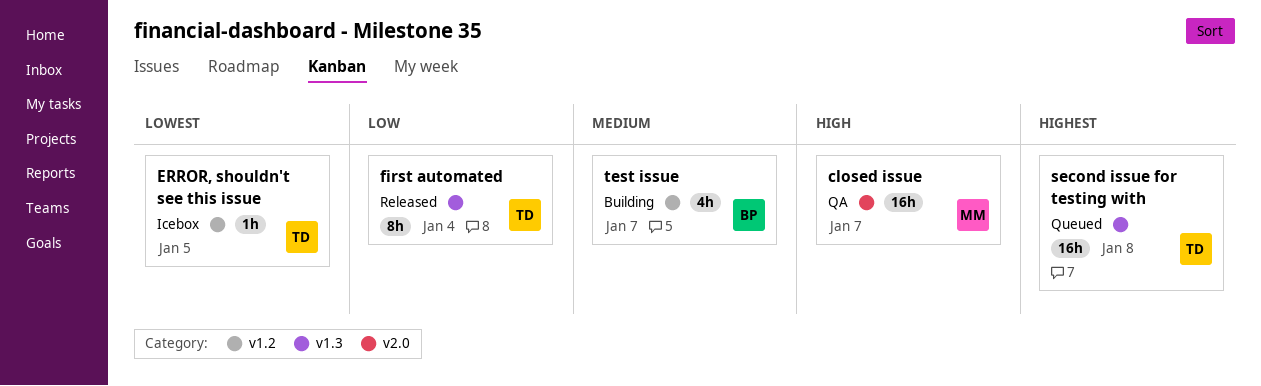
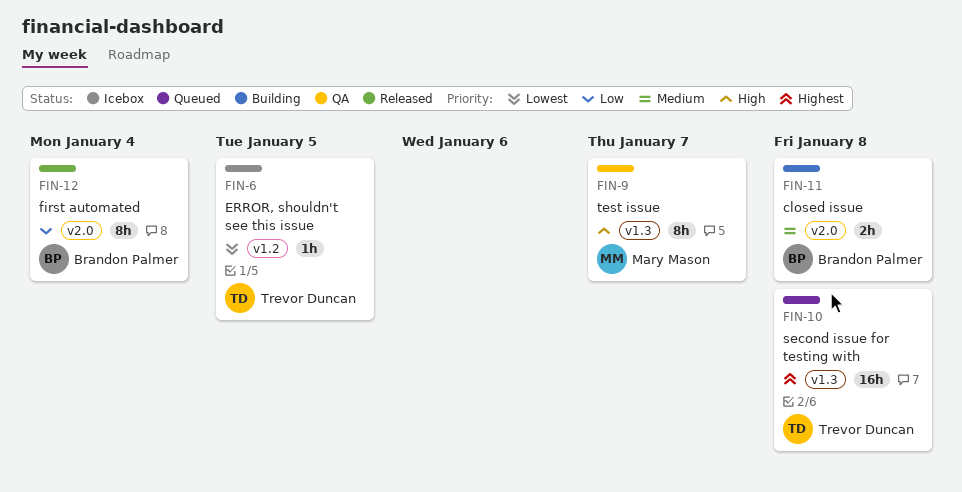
closed issue, status: QA -> Building
closed issue, owner: Mary Mason -> Brandon Palmer
closed issue, priority: High -> Medium
closed issue, estimate: 16h -> 2h
closed issue, due: Jan 7 -> Jan 8
first automated, owner: Trevor Duncan -> Brandon Palmer
first automated, label: v1.3 -> v2.0
test issue, status: Building -> QA
test issue, owner: Brandon Palmer -> Mary Mason
test issue, priority: Medium -> High
test issue, label: v1.2 -> v1.3
test issue, estimate: 4h -> 8h

